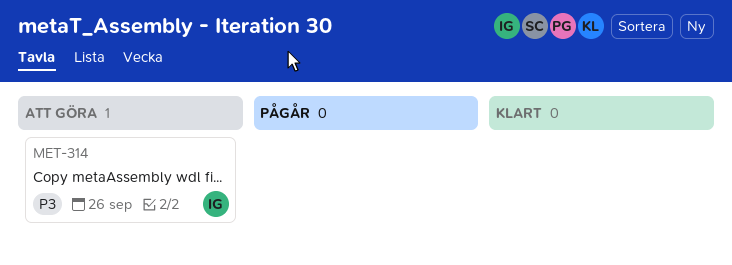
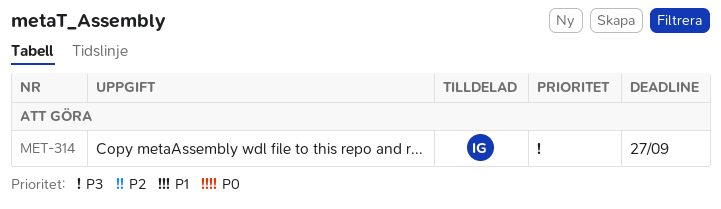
MET-314, due: Sep 26 -> Sep 27

